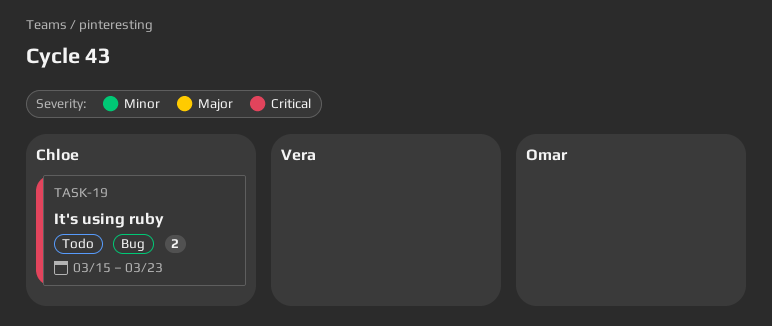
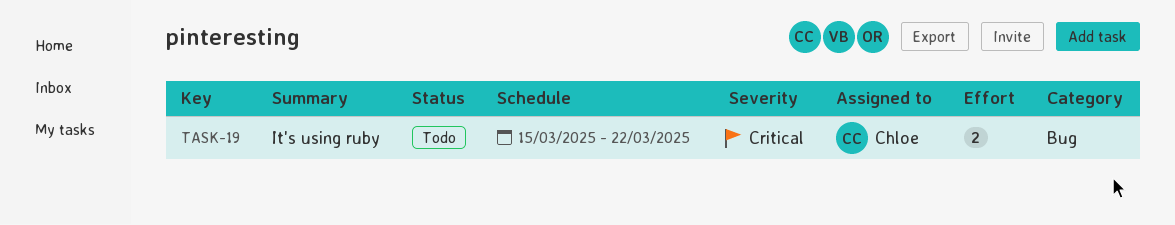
TASK-19, due: Mar 23 -> Mar 22

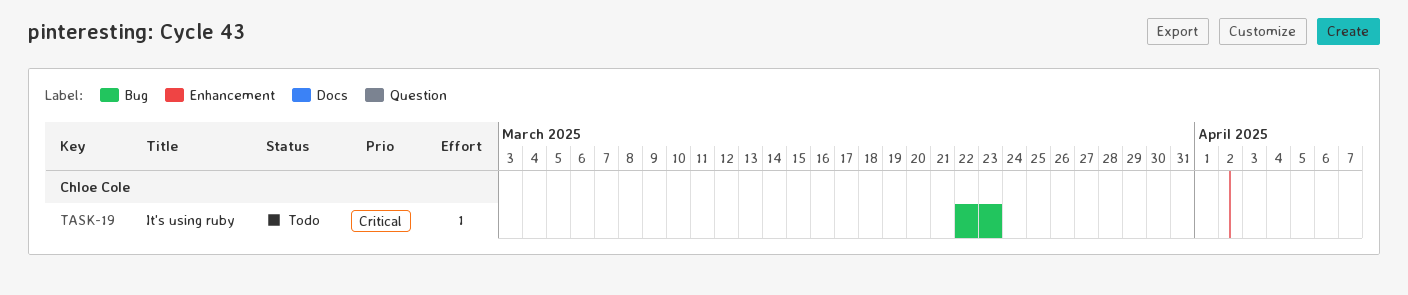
TASK-19, estimate: 2 -> 1
TASK-19, start: Mar 15 -> Mar 22
TASK-19, due: Mar 22 -> Mar 23

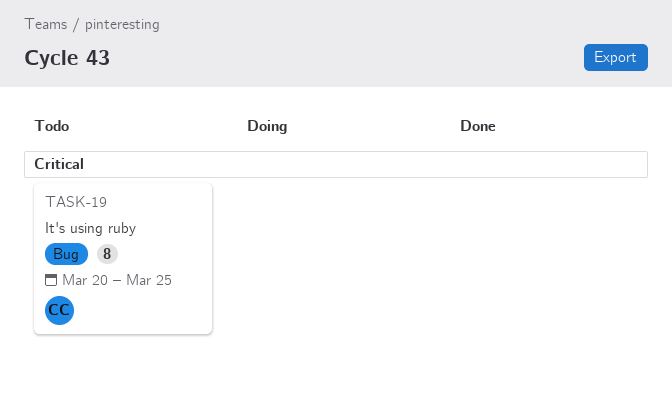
TASK-19, estimate: 1 -> 8
TASK-19, start: Mar 22 -> Mar 20
TASK-19, due: Mar 23 -> Mar 25

